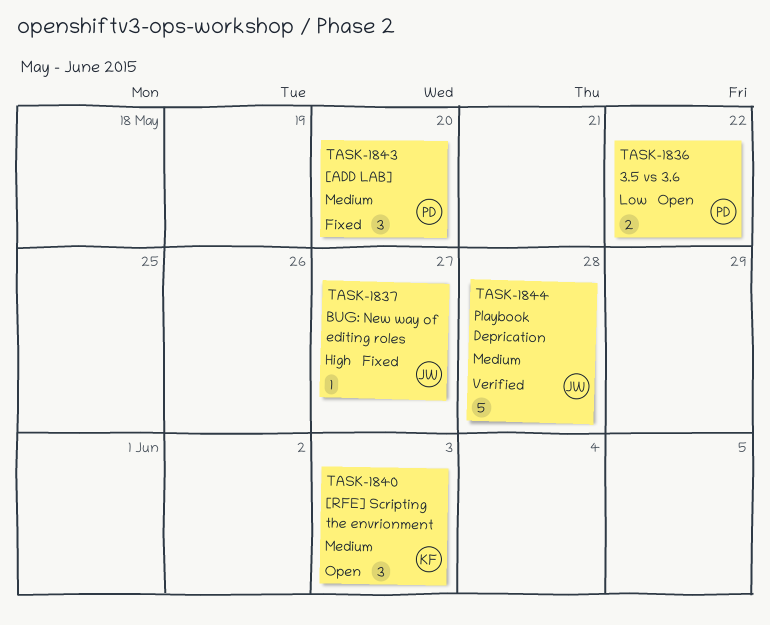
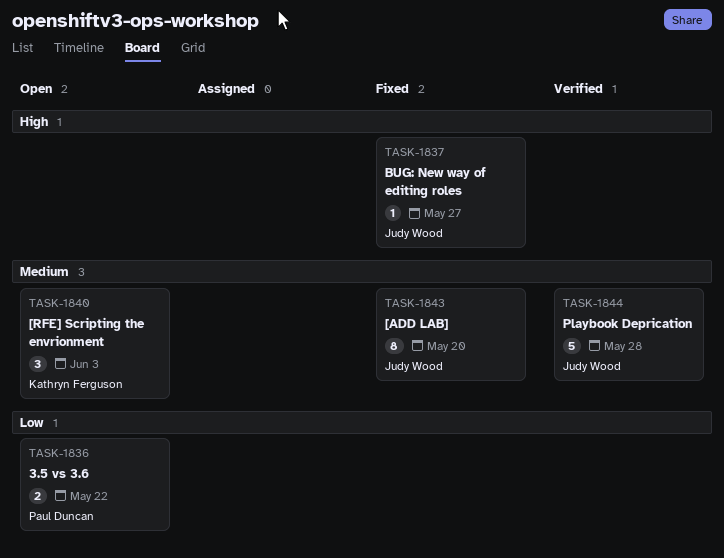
TASK-1843, owner: Paul Duncan -> Judy Wood
TASK-1843, estimate: 3 -> 8

